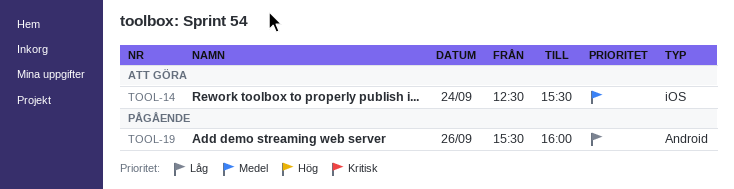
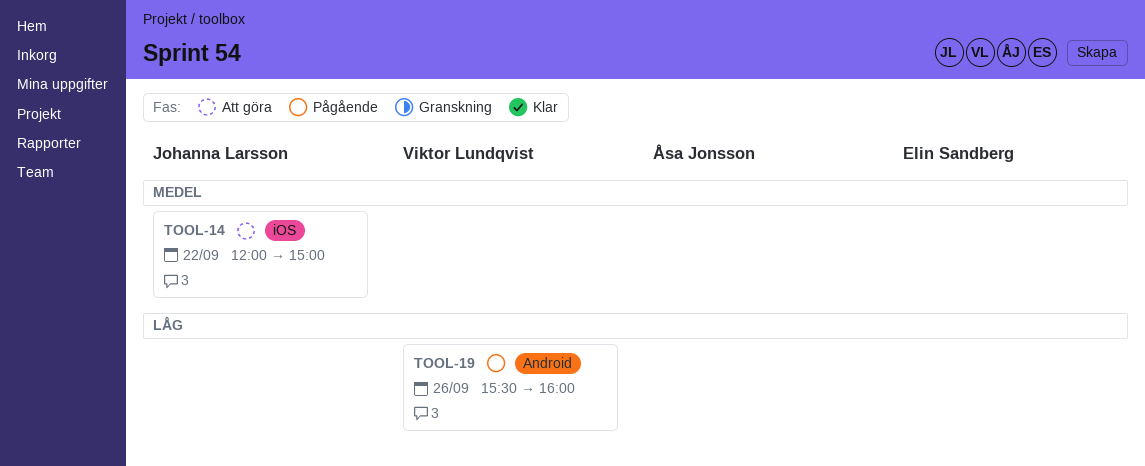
TOOL-14, day: Sep 24 -> Sep 22
TOOL-14, begins: 12:30 -> 12:00
TOOL-14, ends: 15:30 -> 15:00

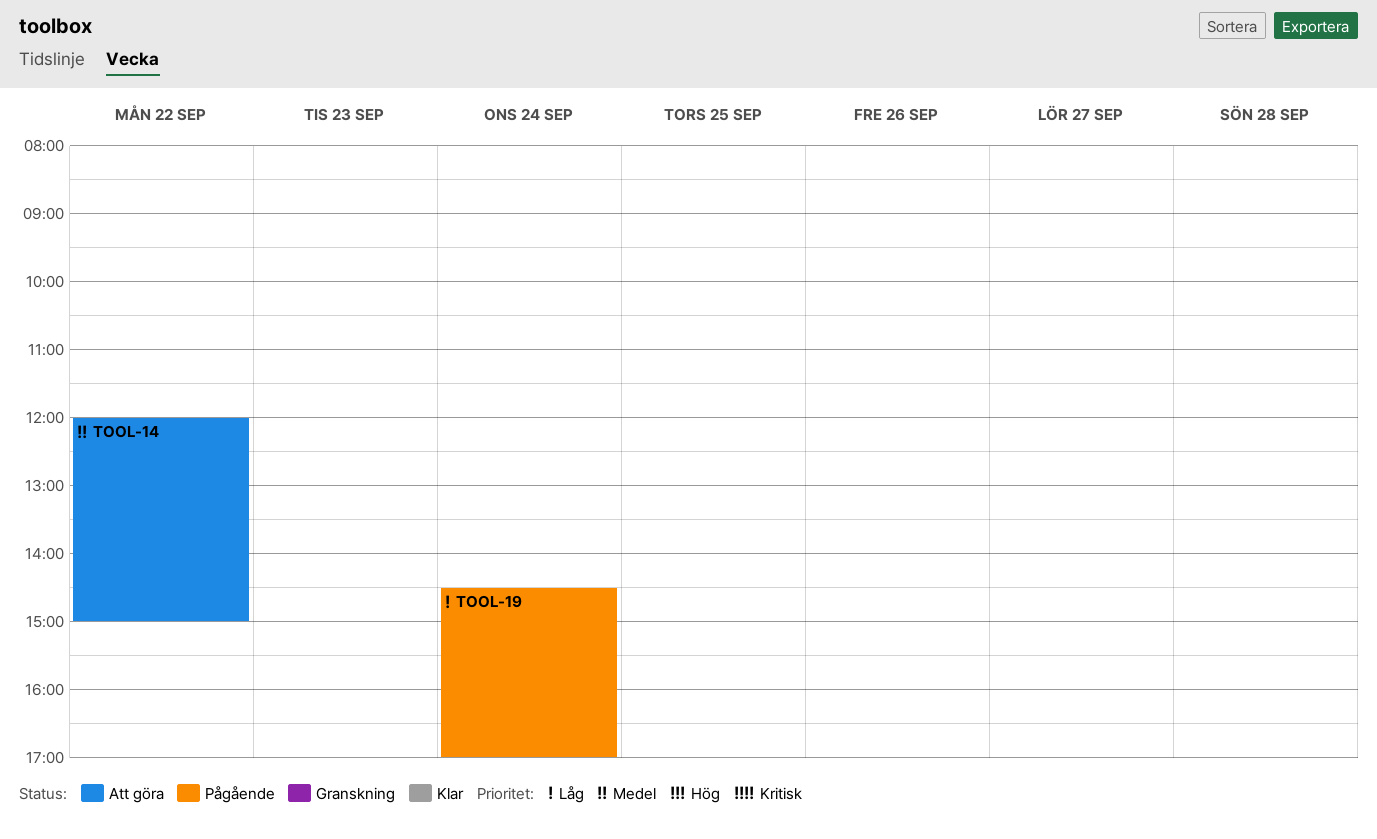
TOOL-19, day: Sep 26 -> Sep 24
TOOL-19, begins: 15:30 -> 14:30
TOOL-19, ends: 16:00 -> 17:00

